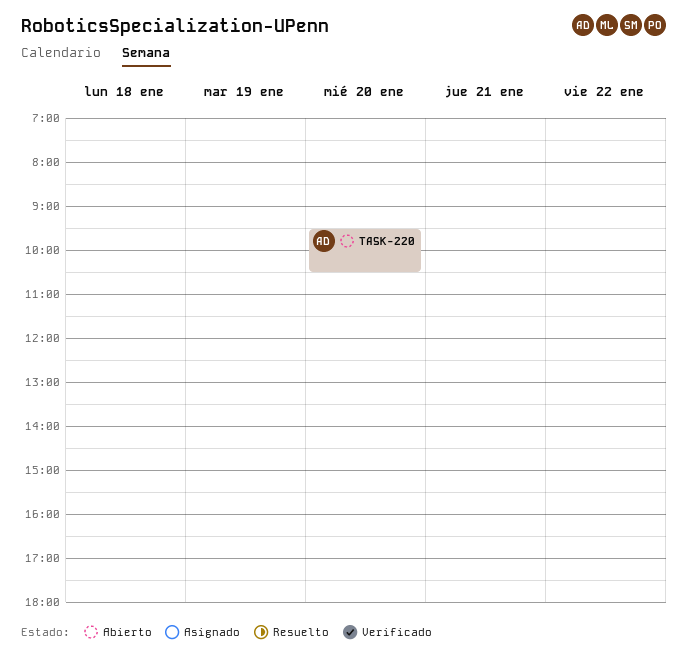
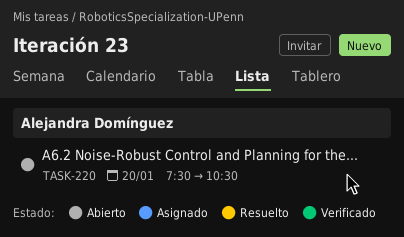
TASK-220, begins: 09:30 -> 07:30

